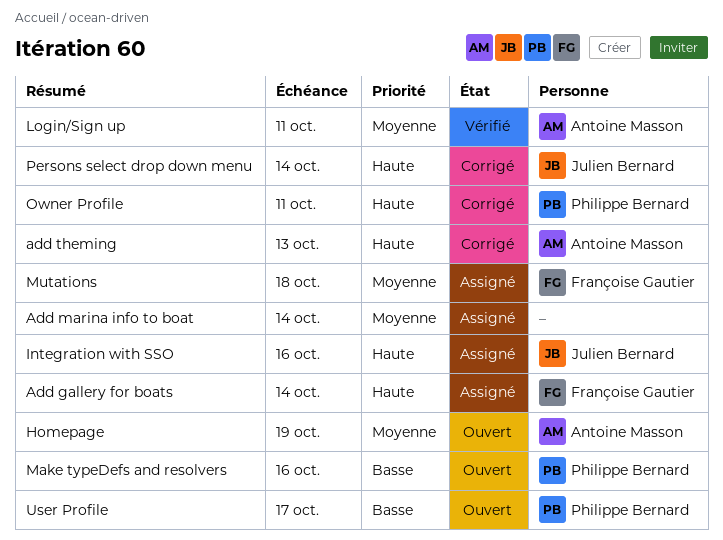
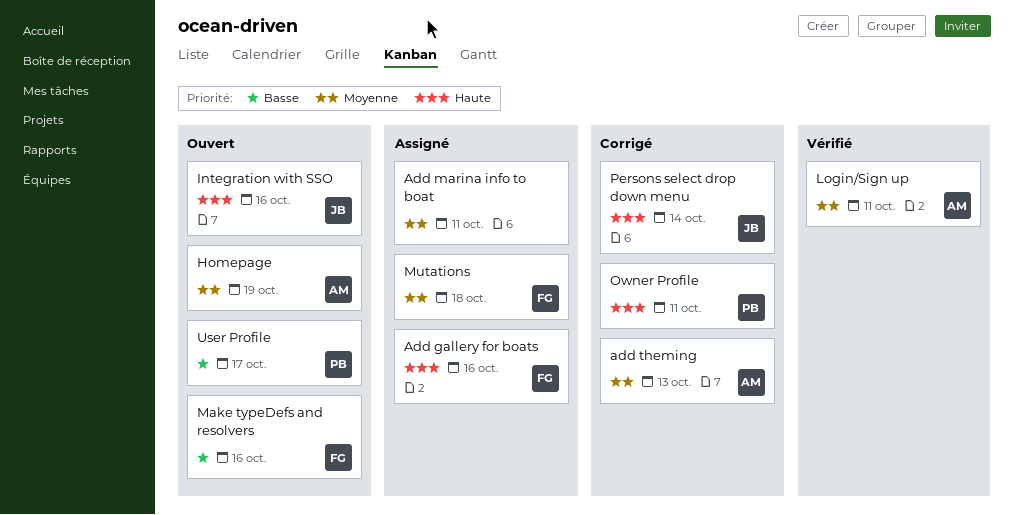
Add gallery for boats, due: Oct 14 -> Oct 16
Add marina info to boat, due: Oct 14 -> Oct 11
add theming, priority: Haute -> Moyenne
Integration with SSO, status: Assigné -> Ouvert
Make typeDefs and resolvers, owner: Philippe Bernard -> Françoise Gautier

